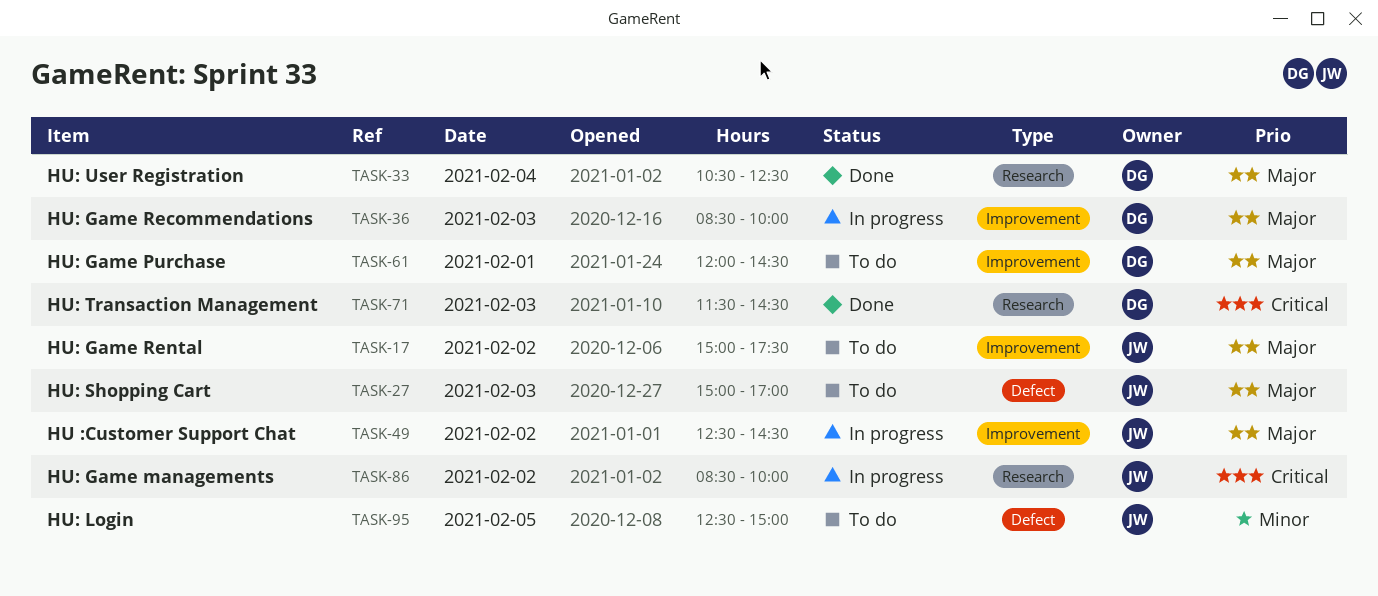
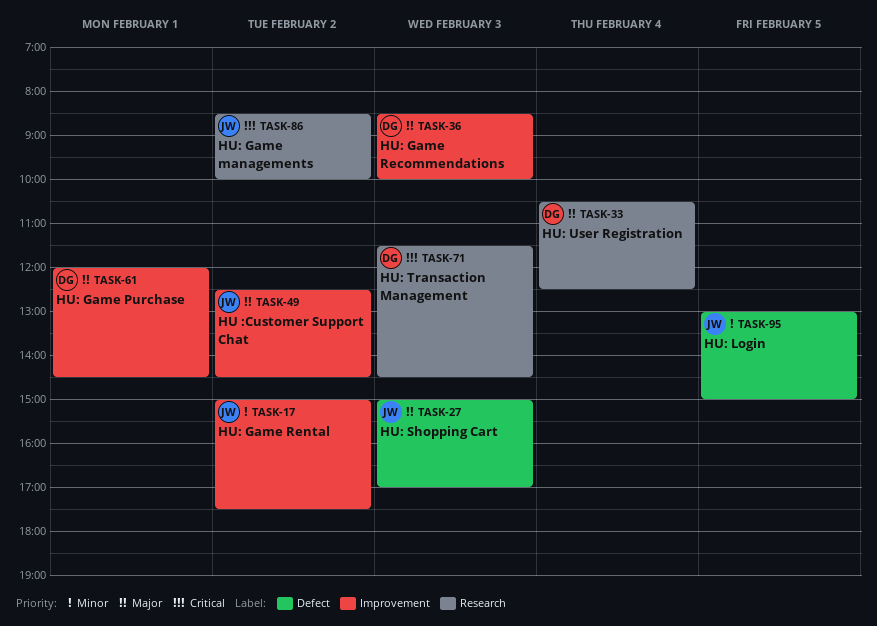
TASK-17, priority: Major -> Minor
TASK-95, begins: 12:30 -> 13:00

